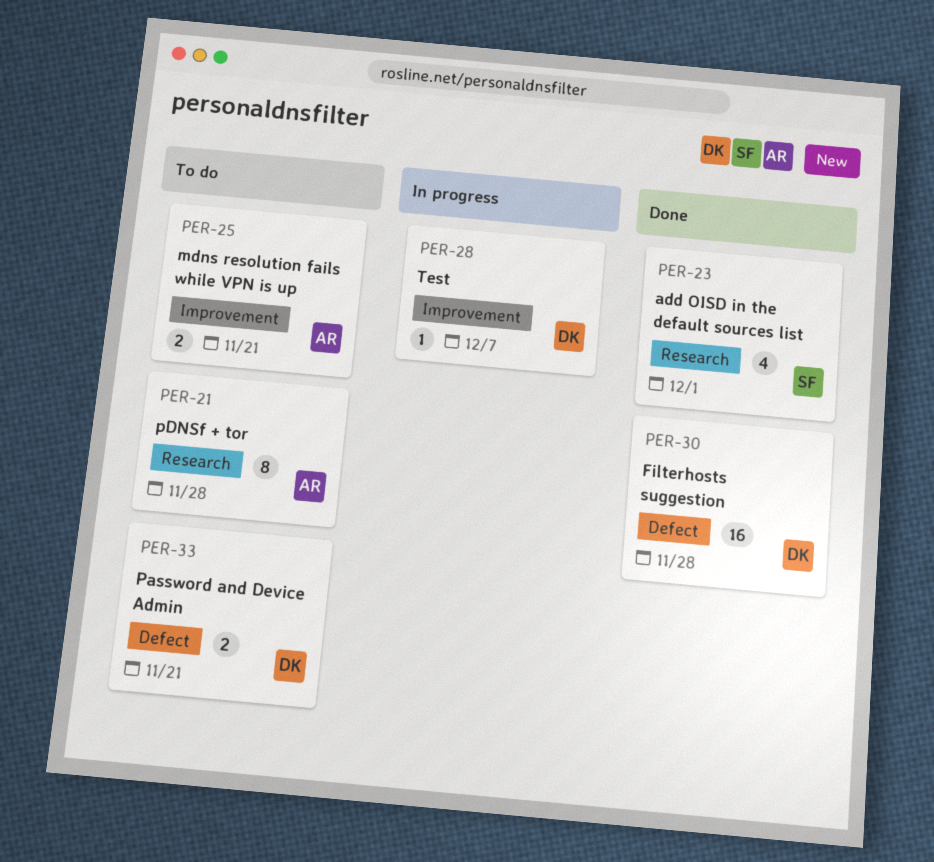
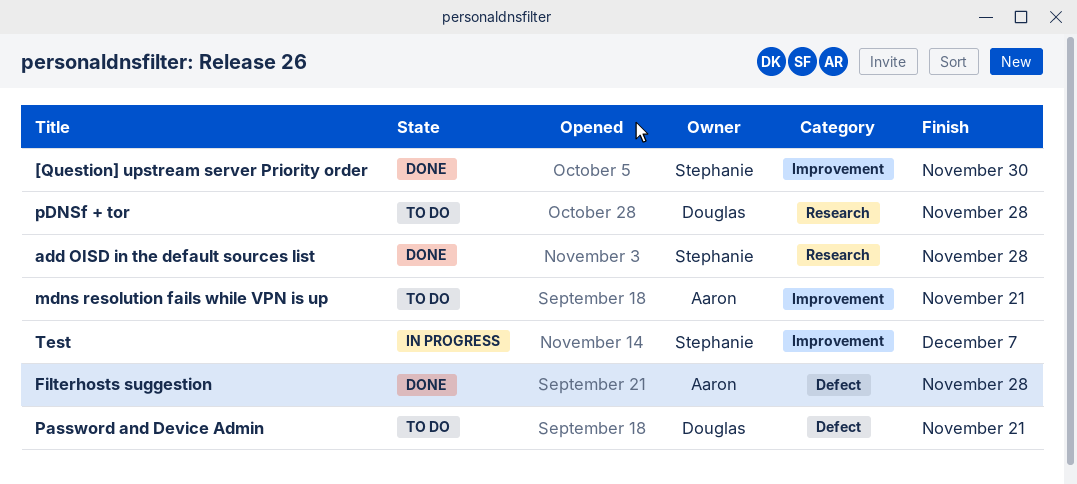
[Question] upstream server Priority order: none -> present
add OISD in the default sources list, due: Dec 1 -> Nov 28
Filterhosts suggestion, owner: Douglas -> Aaron
pDNSf + tor, owner: Aaron -> Douglas
Test, owner: Douglas -> Stephanie

